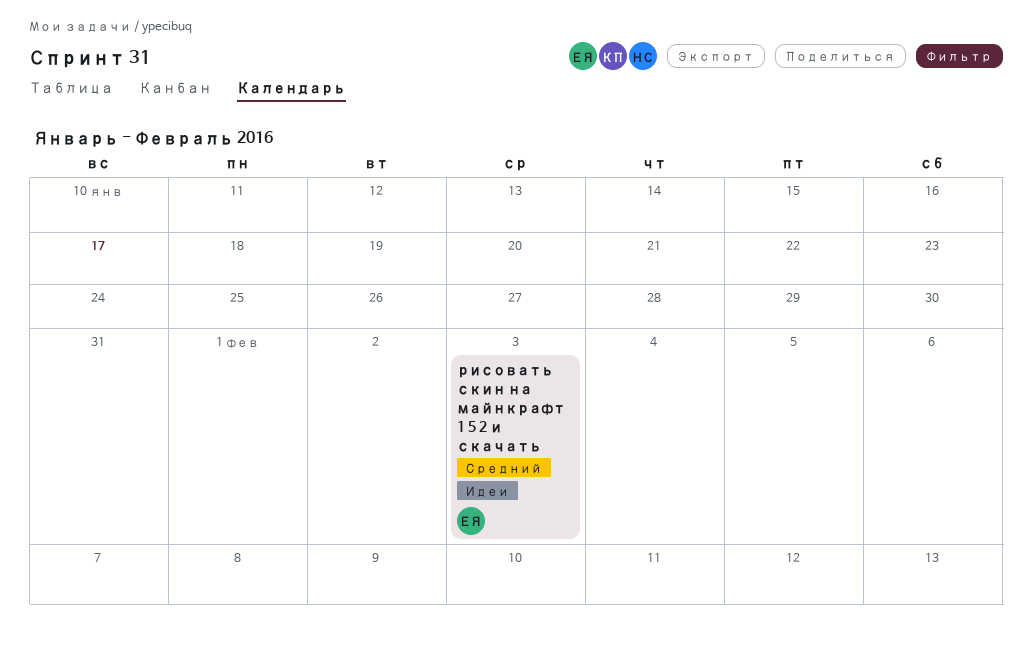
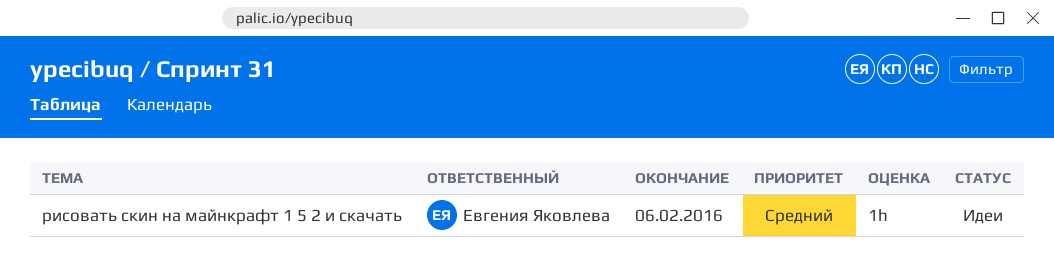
рисовать скин на майнкрафт 1 5 2 и скачать, due: Feb 3 -> Feb 6

